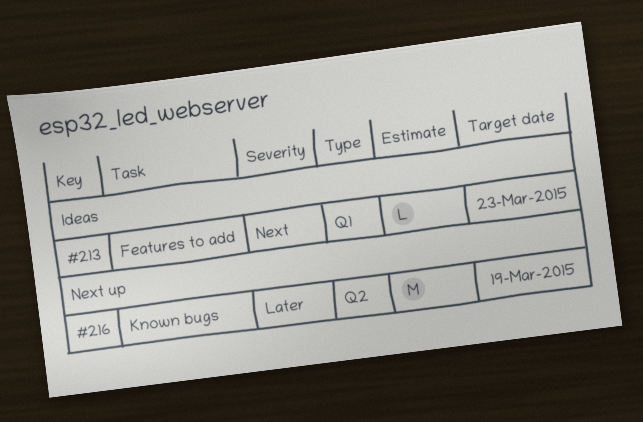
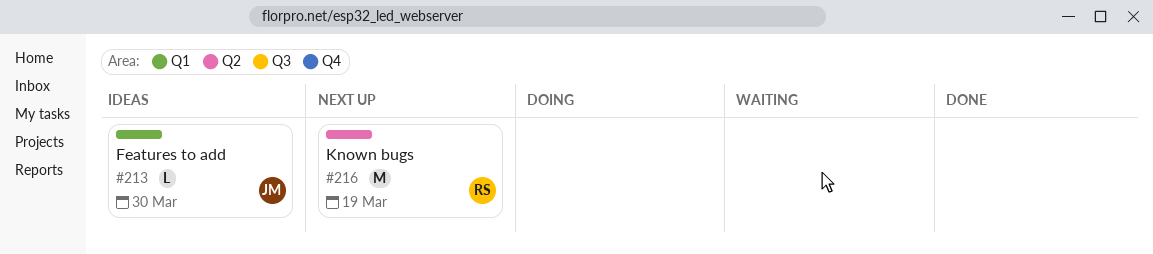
#213, due: Mar 23 -> Mar 30

